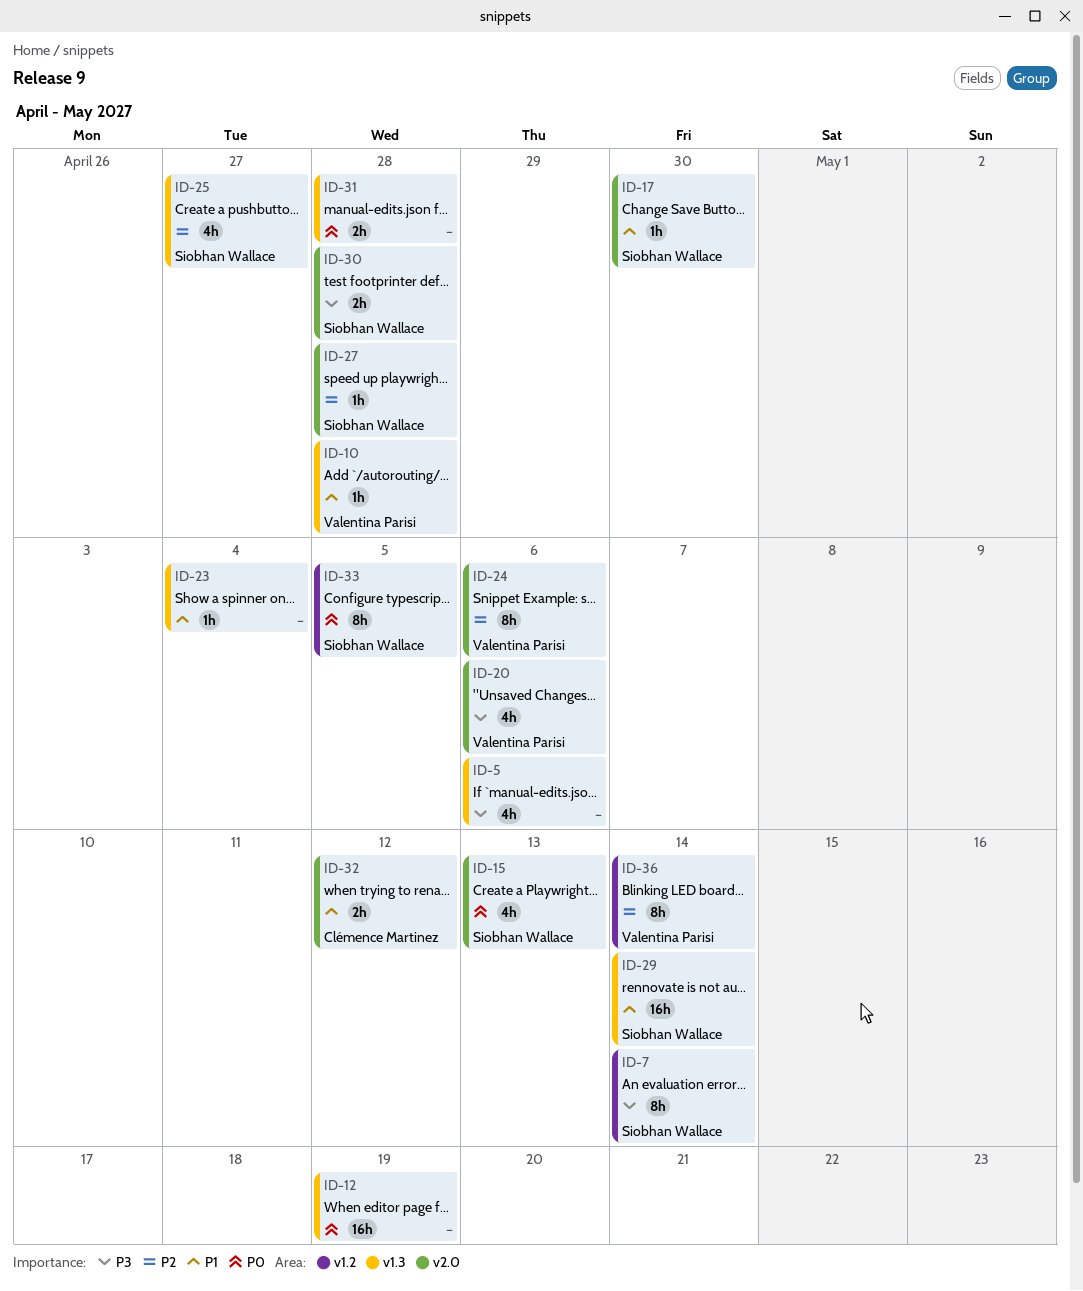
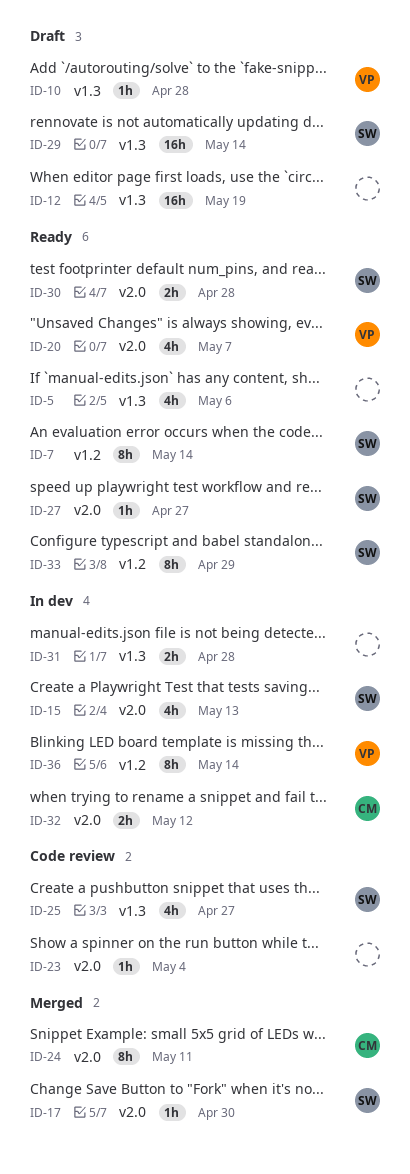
ID-20, due: May 6 -> May 7
ID-23, label: v1.3 -> v2.0
ID-24, owner: Valentina Parisi -> Clémence Martinez
ID-24, due: May 6 -> May 11
ID-27, due: Apr 28 -> Apr 27
ID-33, due: May 5 -> Apr 29

